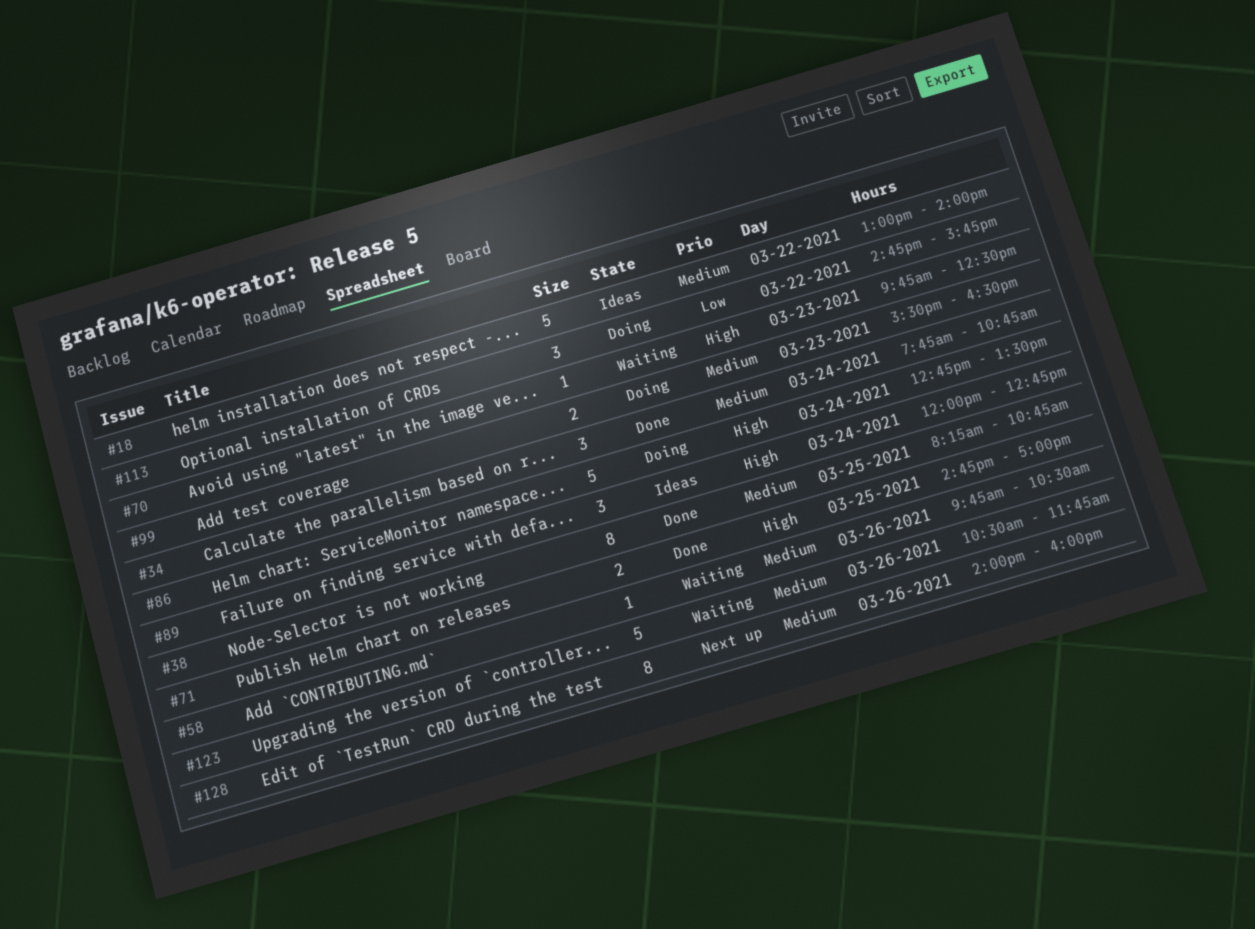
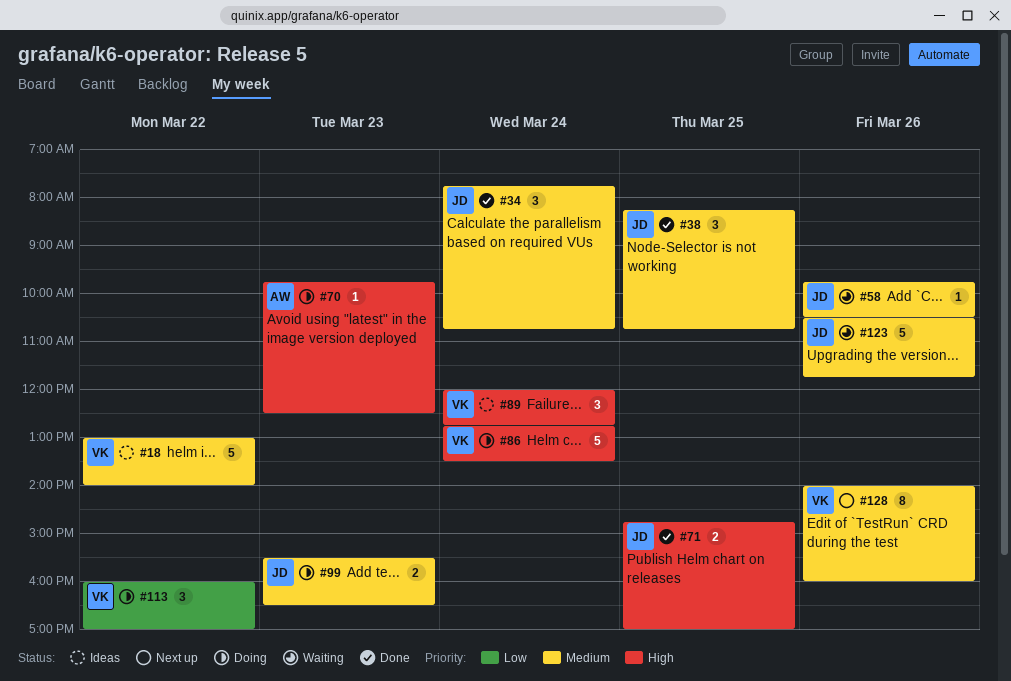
#38, estimate: 8 -> 3
#70, status: Waiting -> Doing
#113, begins: 14:45 -> 16:00
#113, ends: 15:45 -> 17:00

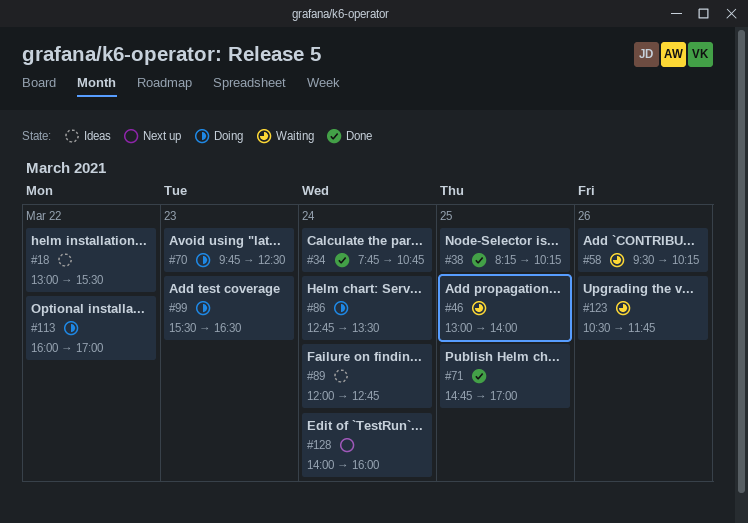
#18, ends: 14:00 -> 15:30
#38, ends: 10:45 -> 10:15
#46: none -> present
#58, begins: 09:45 -> 09:30
#58, ends: 10:30 -> 10:15
#128, day: Mar 26 -> Mar 24

